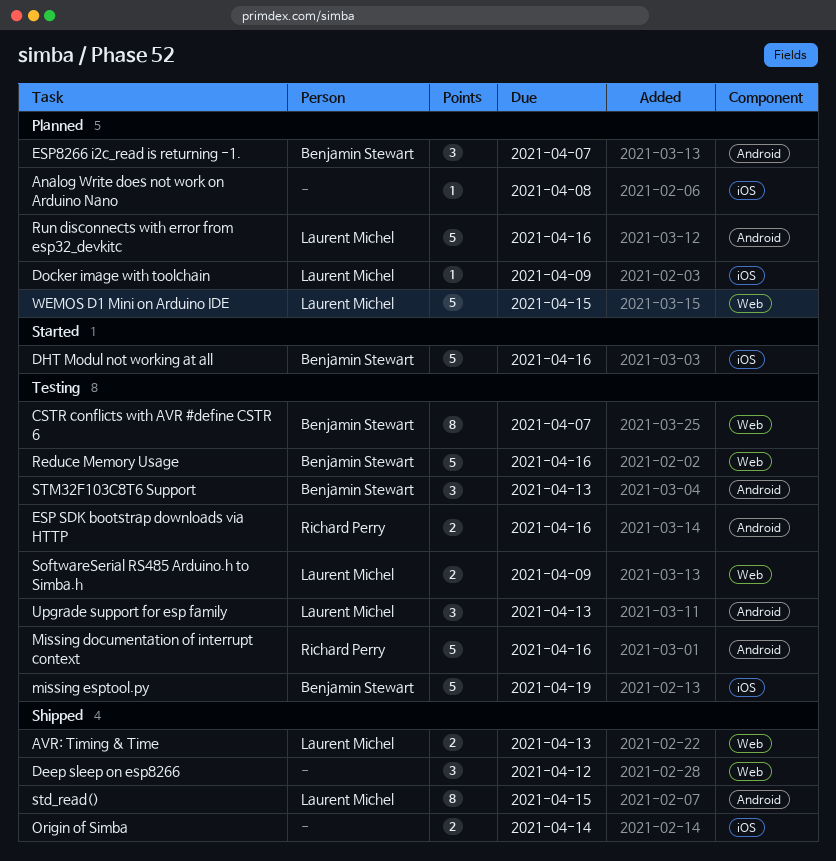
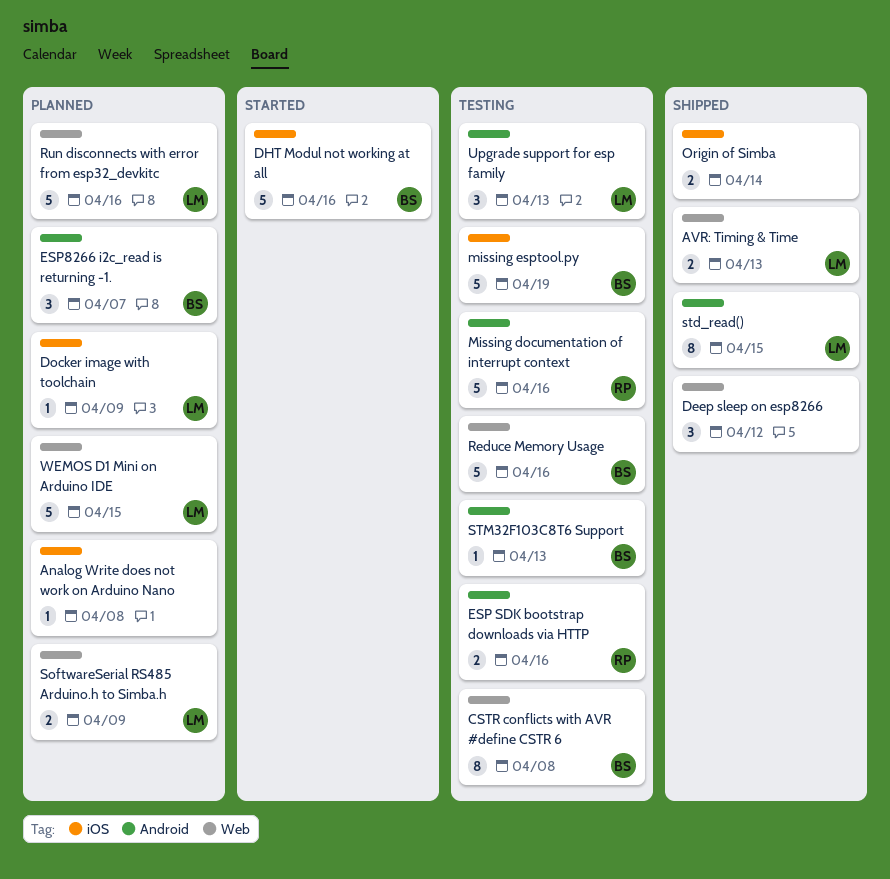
CSTR conflicts with AVR #define CSTR 6, due: Apr 7 -> Apr 8
Run disconnects with error from esp32_devkitc, label: Android -> Web
SoftwareSerial RS485 Arduino.h to Simba.h, status: Testing -> Planned
STM32F103C8T6 Support, estimate: 3 -> 1

